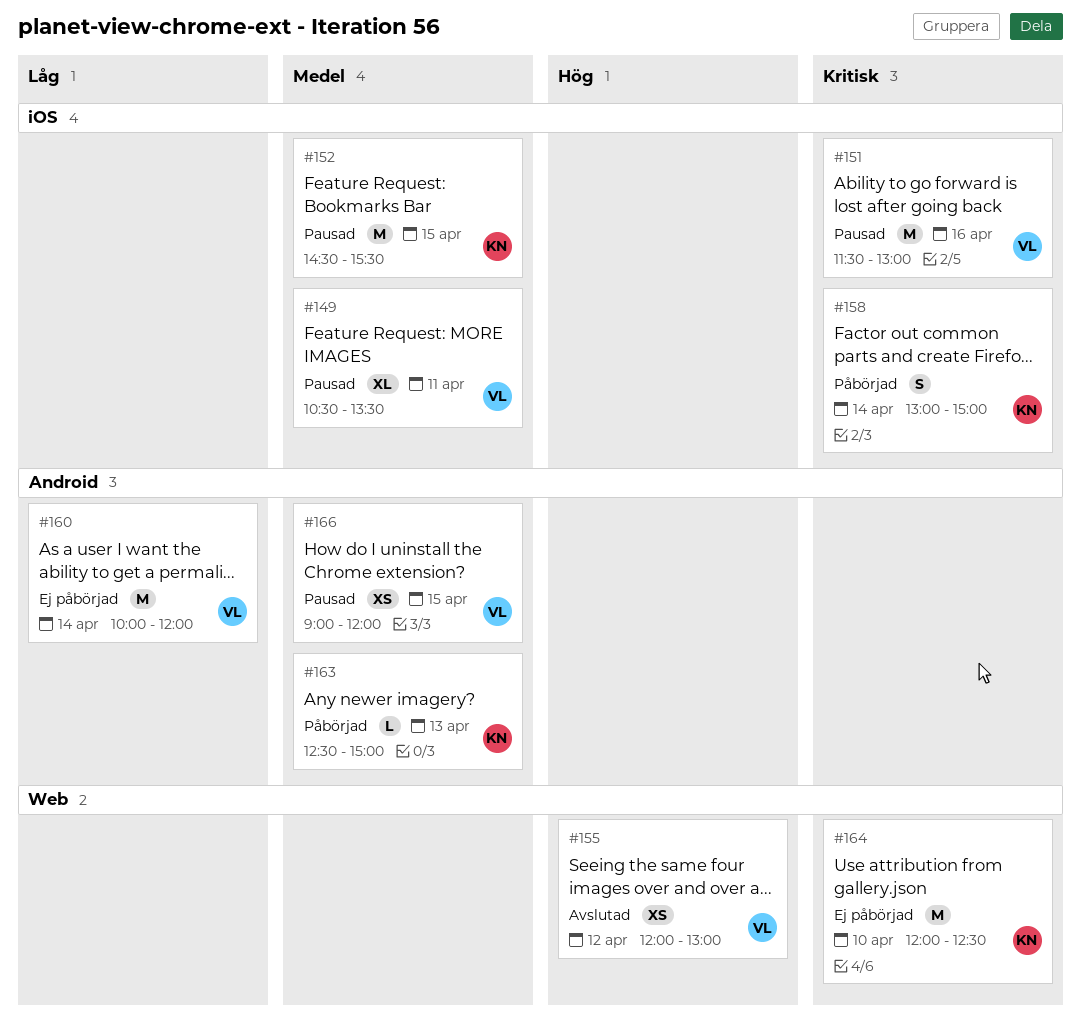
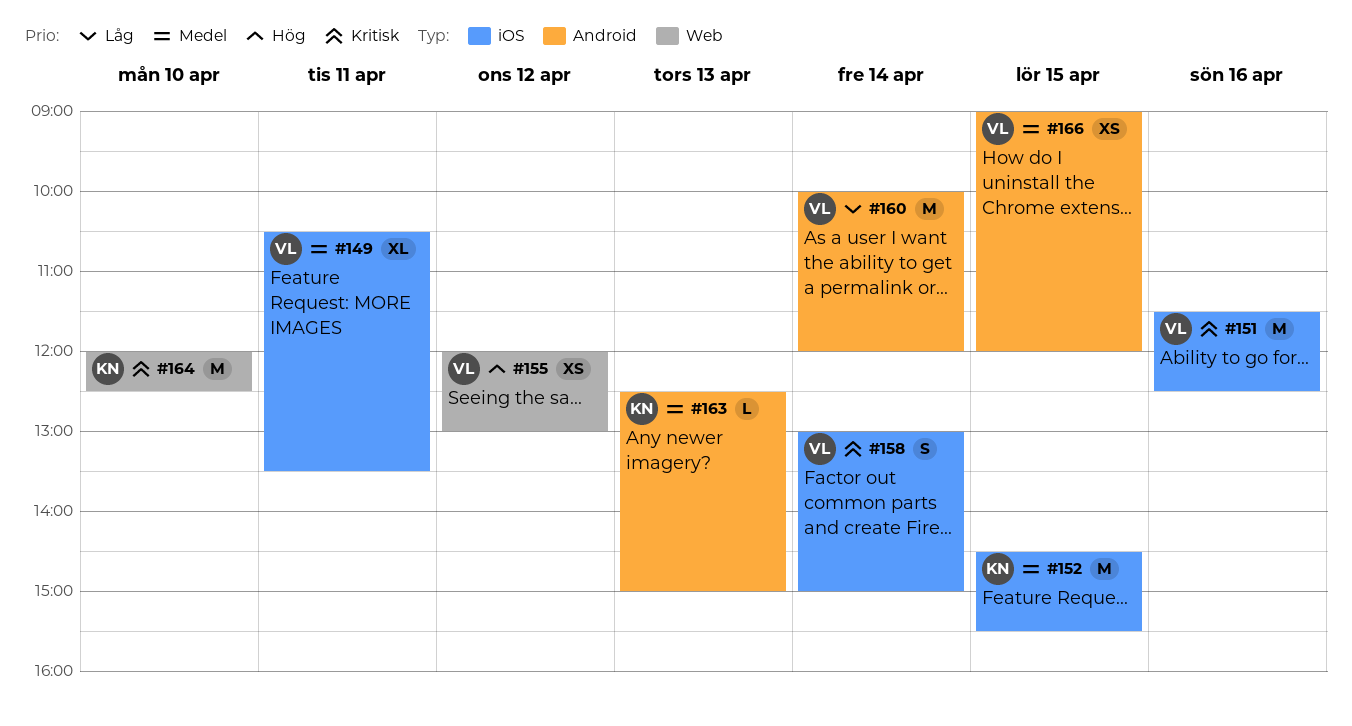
#151, ends: 13:00 -> 12:30
#158, owner: KN -> VL

